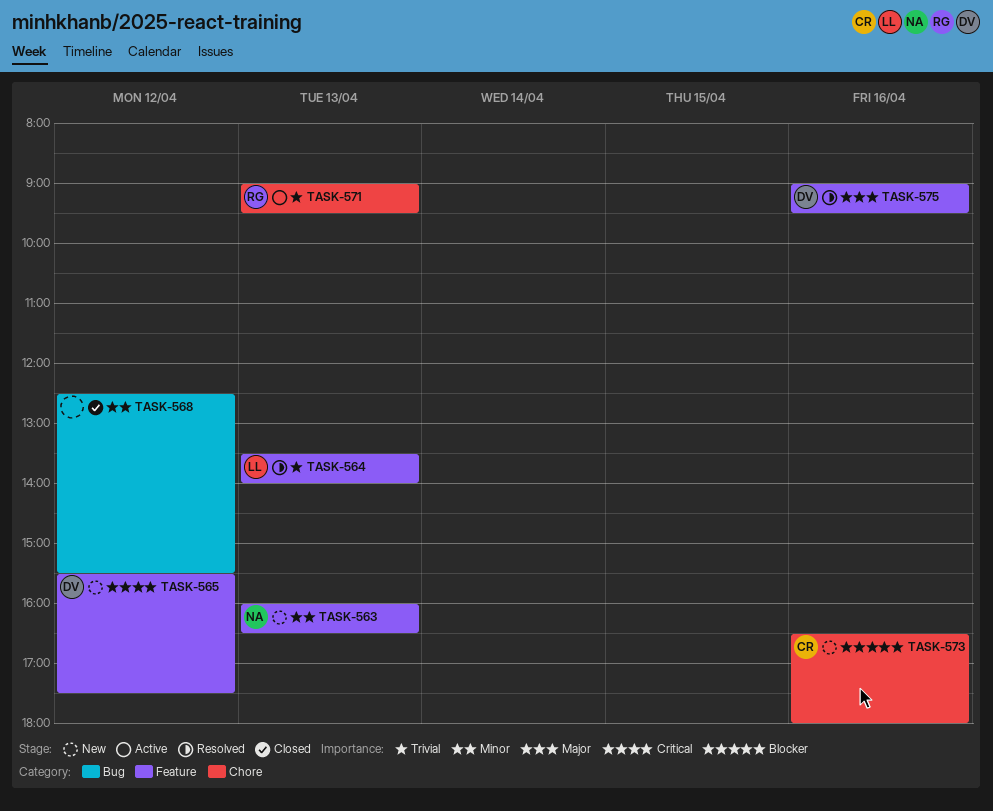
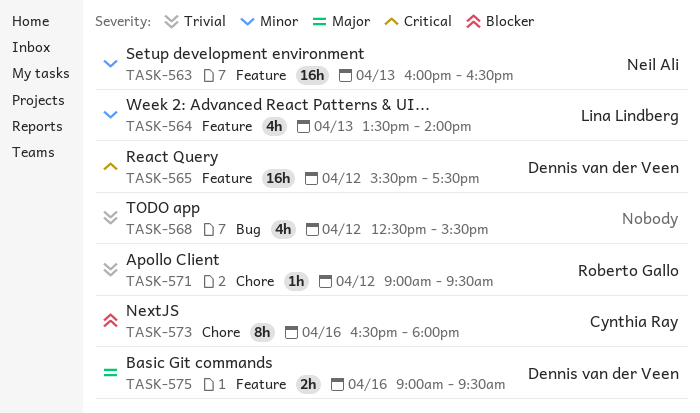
TASK-564, priority: Trivial -> Minor
TASK-568, priority: Minor -> Trivial
TASK-571, day: Apr 13 -> Apr 12

